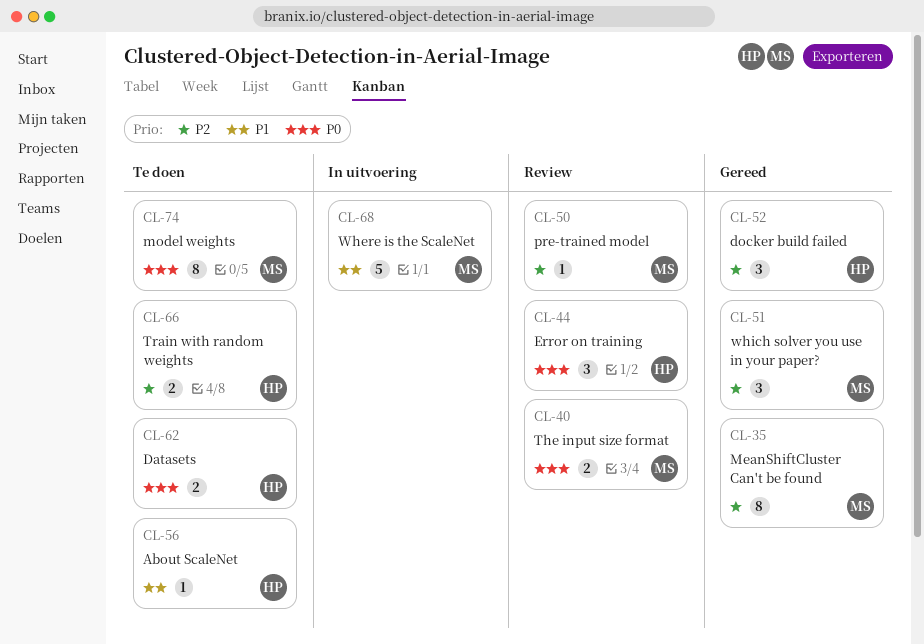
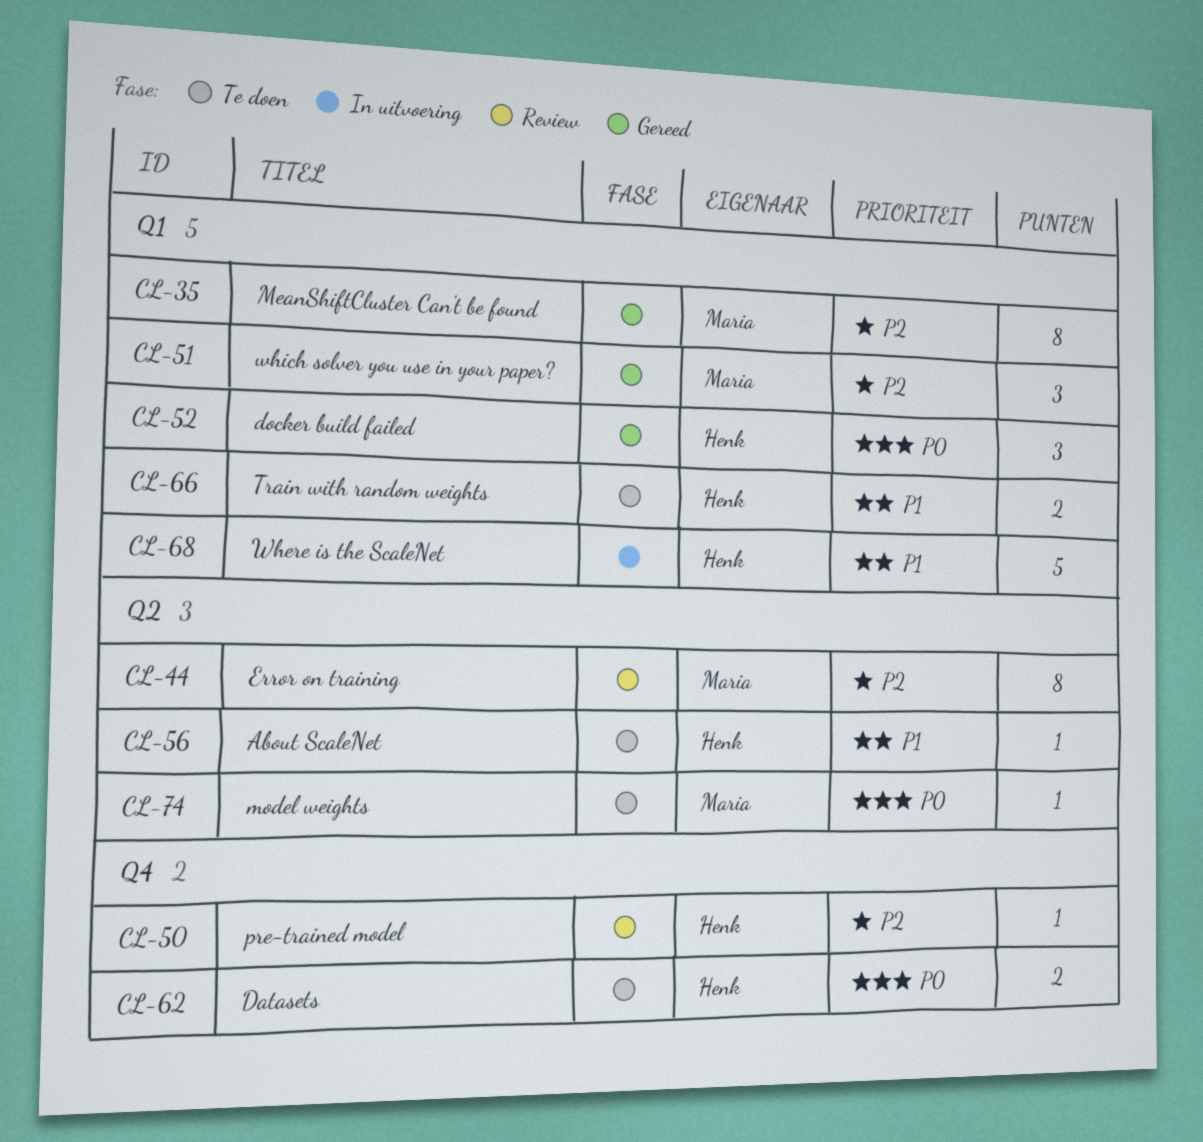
CL-40: present -> none
CL-44, owner: Henk -> Maria
CL-44, priority: P0 -> P2
CL-44, estimate: 3 -> 8
CL-50, owner: Maria -> Henk
CL-52, priority: P2 -> P0
CL-66, priority: P2 -> P1
CL-68, owner: Maria -> Henk
CL-74, estimate: 8 -> 1

